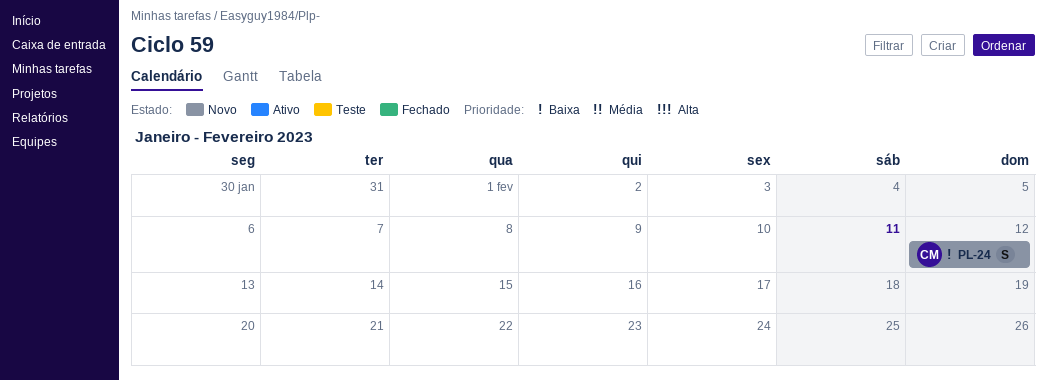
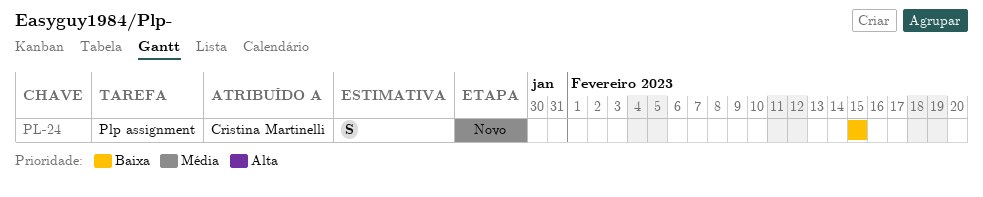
PL-24, start: Feb 12 -> Feb 15
PL-24, due: Feb 12 -> Feb 15

